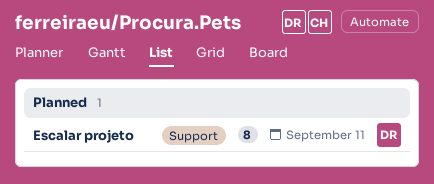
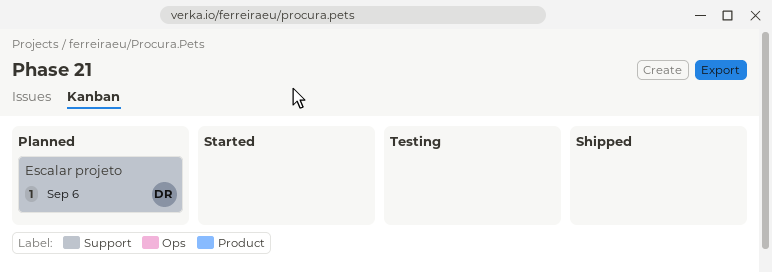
Escalar projeto, estimate: 8 -> 1
Escalar projeto, due: Sep 11 -> Sep 6

